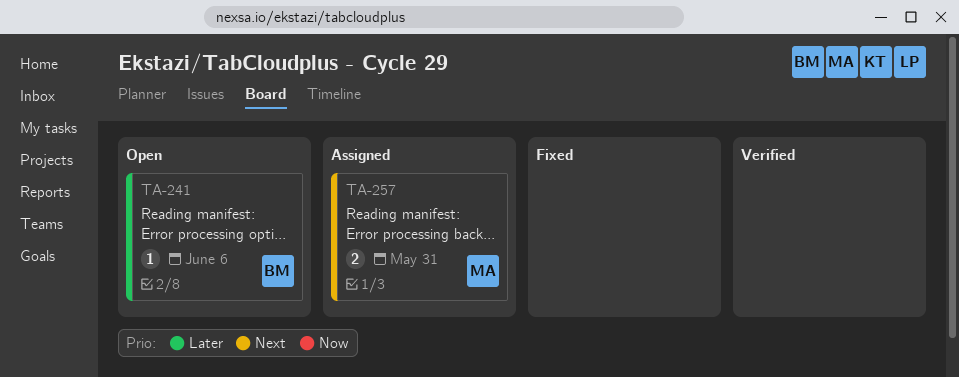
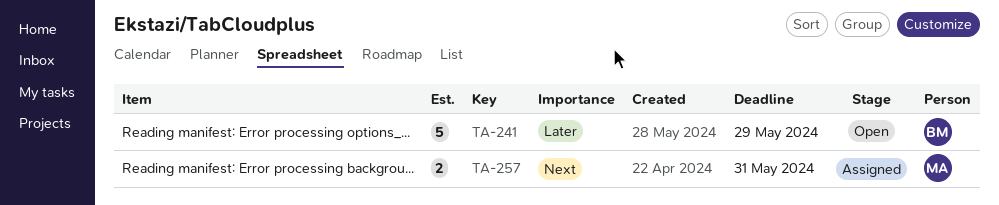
TA-241, estimate: 1 -> 5
TA-241, due: Jun 6 -> May 29

